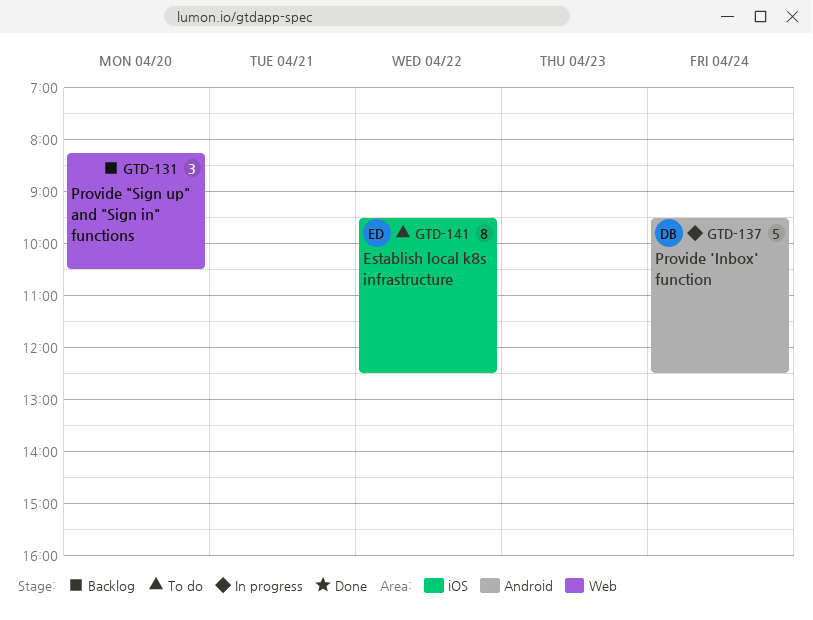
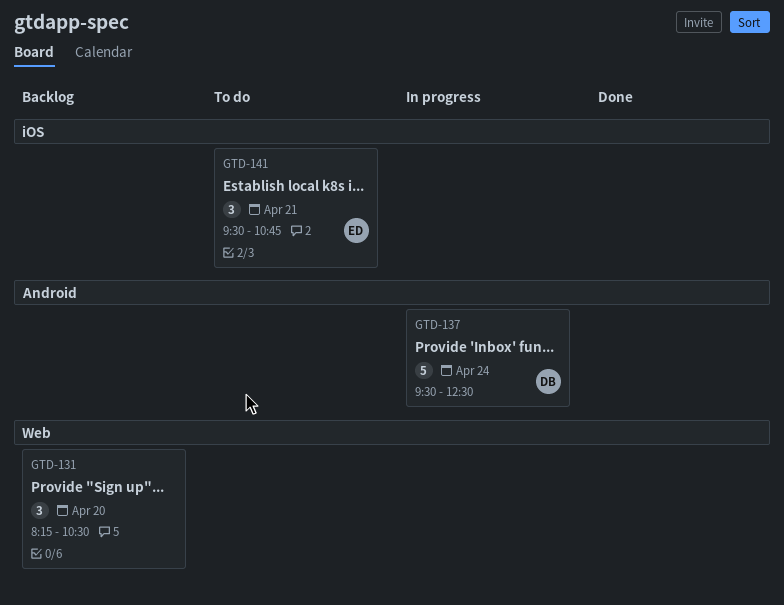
GTD-141, estimate: 8 -> 3
GTD-141, day: Apr 22 -> Apr 21
GTD-141, ends: 12:30 -> 10:45

